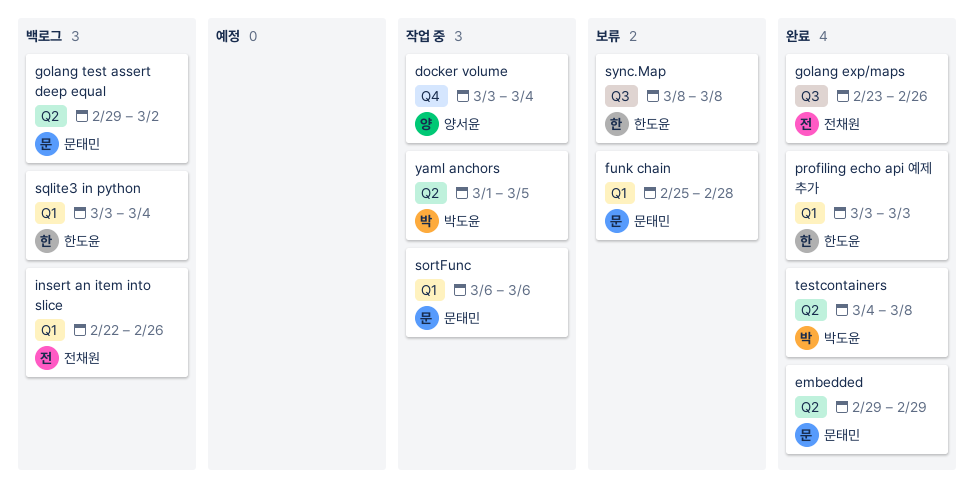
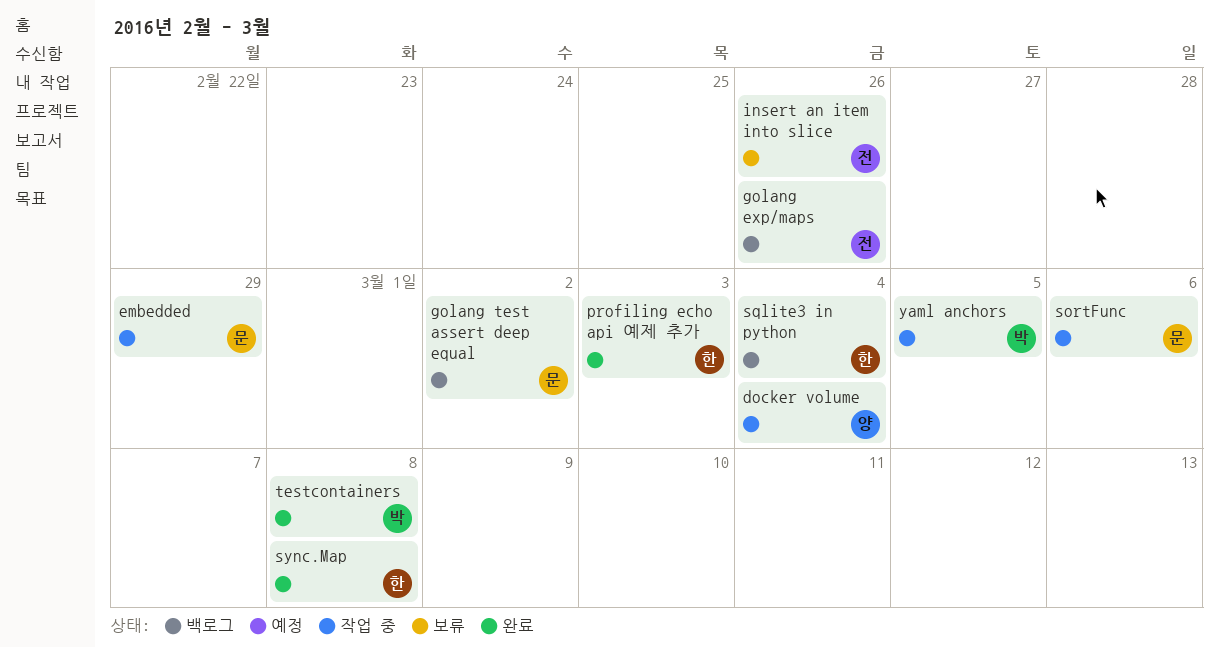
embedded, status: 완료 -> 작업 중
funk chain: present -> none
golang exp/maps, status: 완료 -> 백로그
insert an item into slice, status: 백로그 -> 보류
sync.Map, status: 보류 -> 완료

